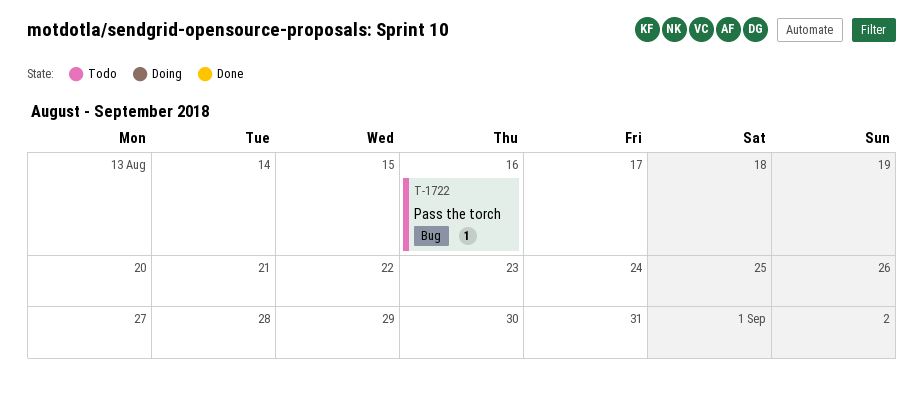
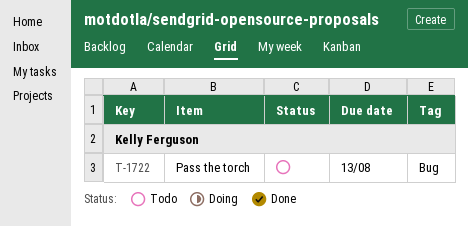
T-1722, due: Aug 16 -> Aug 13

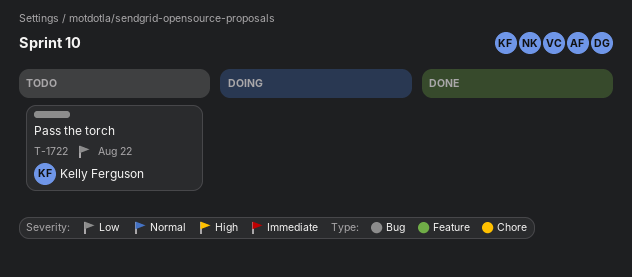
T-1722, due: Aug 13 -> Aug 22

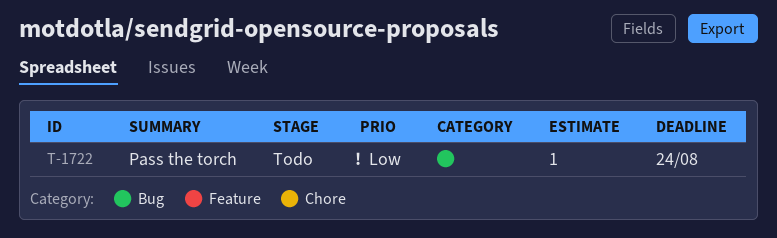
T-1722, due: Aug 22 -> Aug 24

